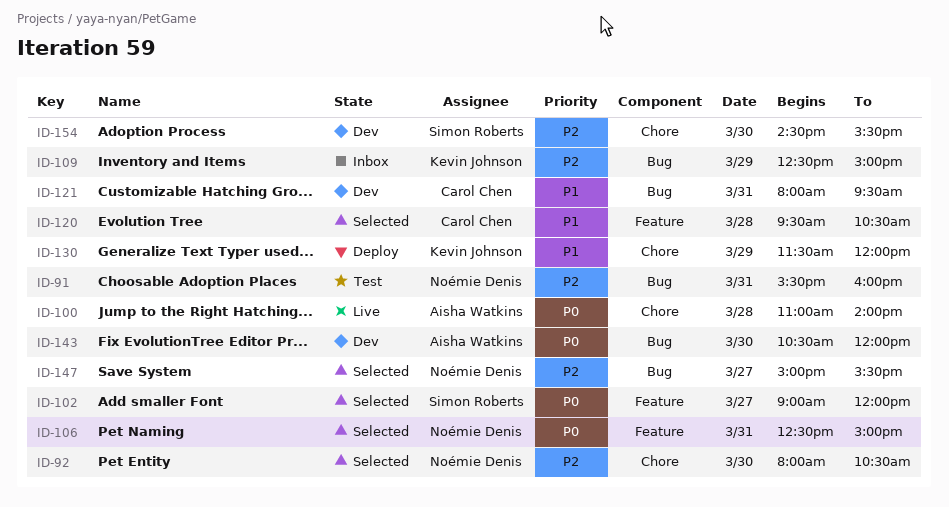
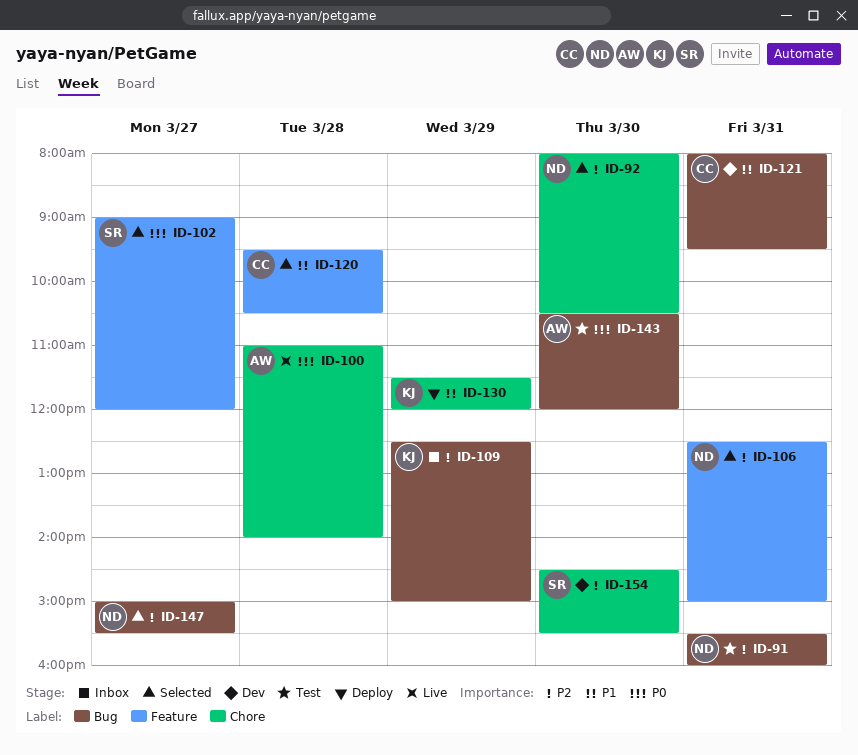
ID-106, priority: P0 -> P2
ID-143, status: Dev -> Test

